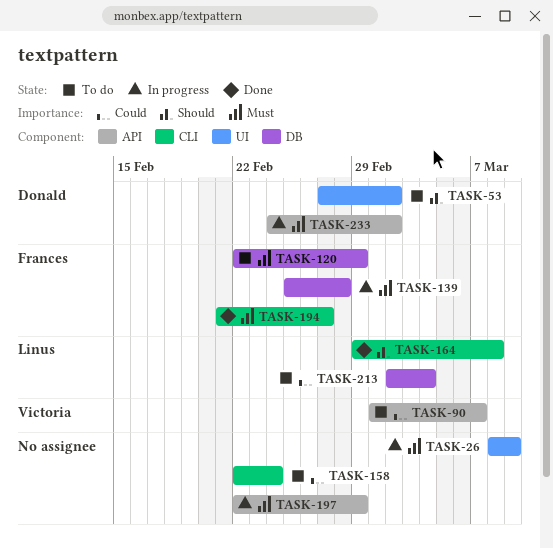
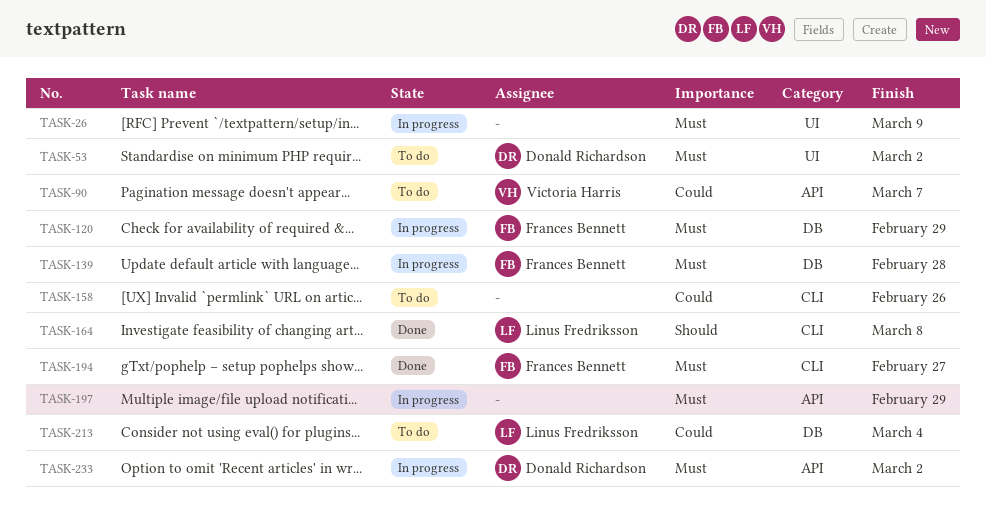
TASK-53, priority: Should -> Must
TASK-120, status: To do -> In progress
TASK-158, due: Feb 24 -> Feb 26

